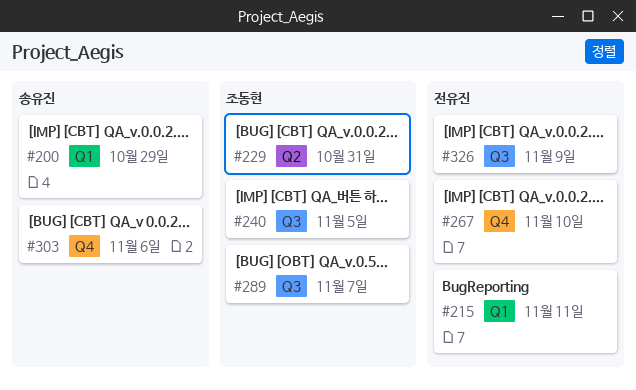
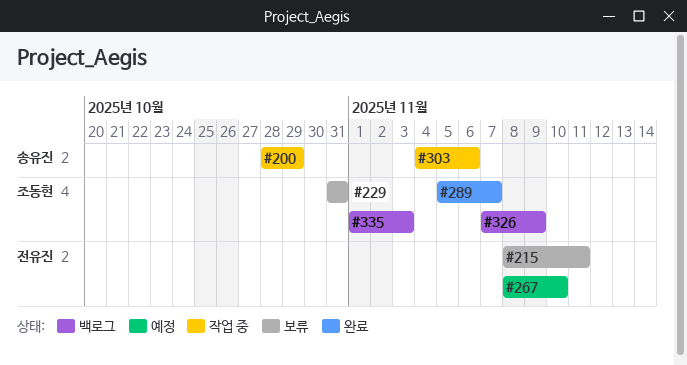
#240: present -> none
#326, owner: 전유진 -> 조동현
#335: none -> present

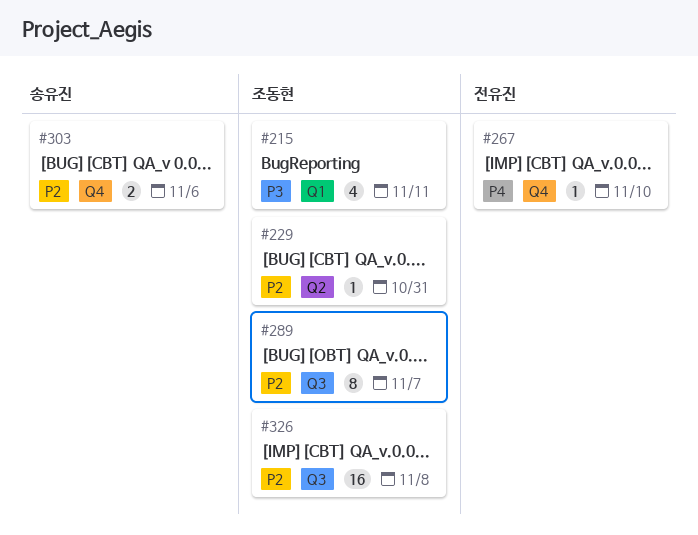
#200: present -> none
#215, owner: 전유진 -> 조동현
#326, due: Nov 9 -> Nov 8
#335: present -> none

